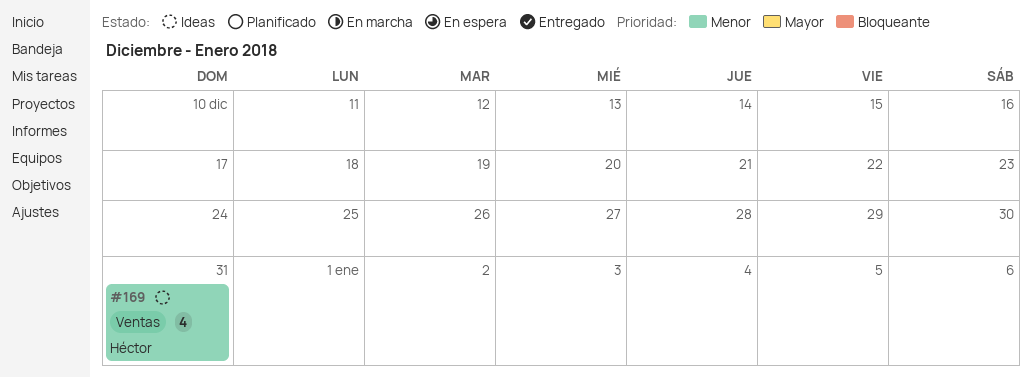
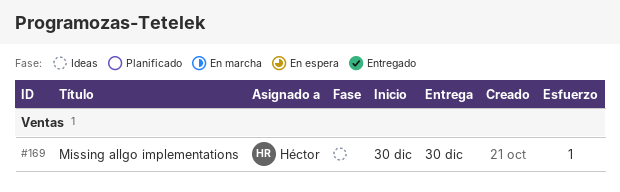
#169, estimate: 4 -> 1
#169, due: Dec 31 -> Dec 30

